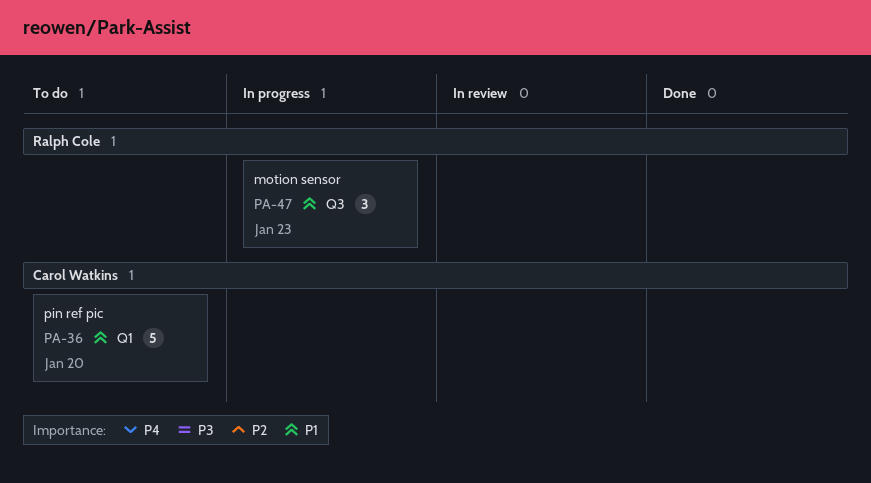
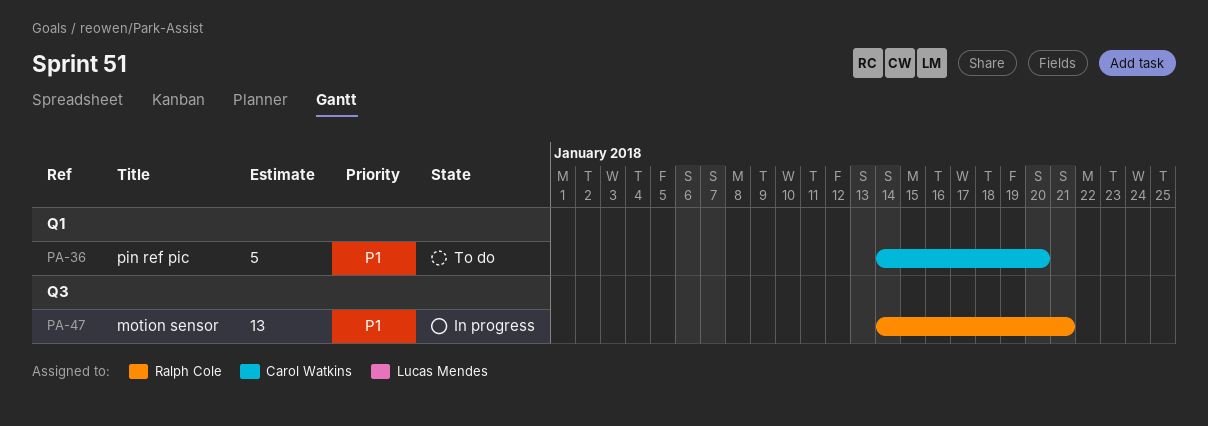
PA-47, estimate: 3 -> 13
PA-47, due: Jan 23 -> Jan 21

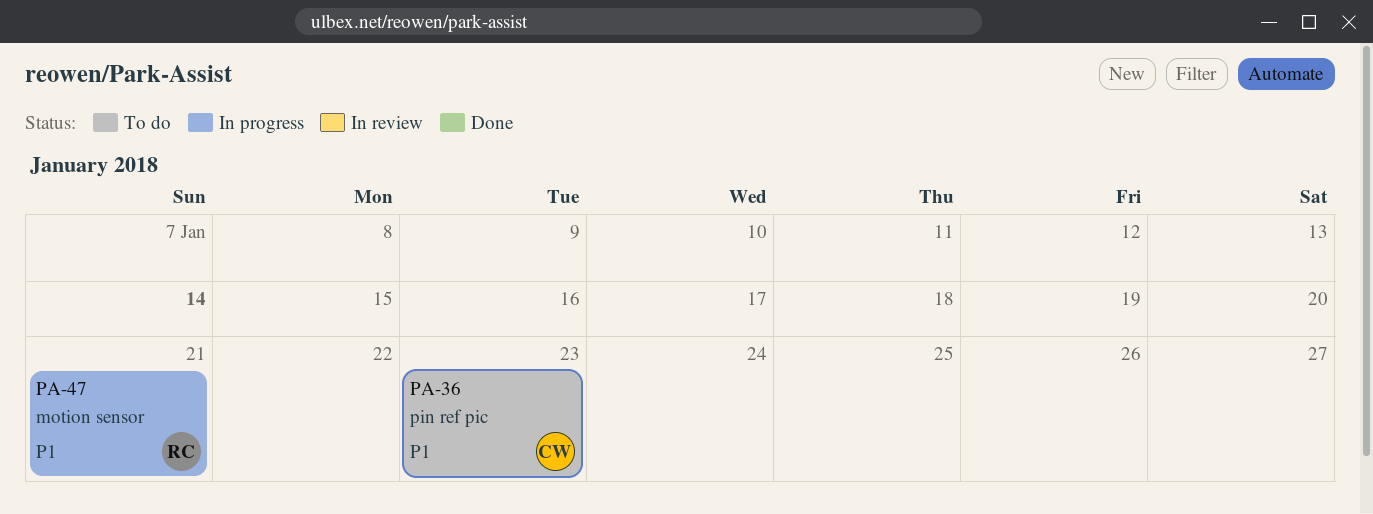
PA-36, due: Jan 20 -> Jan 23

